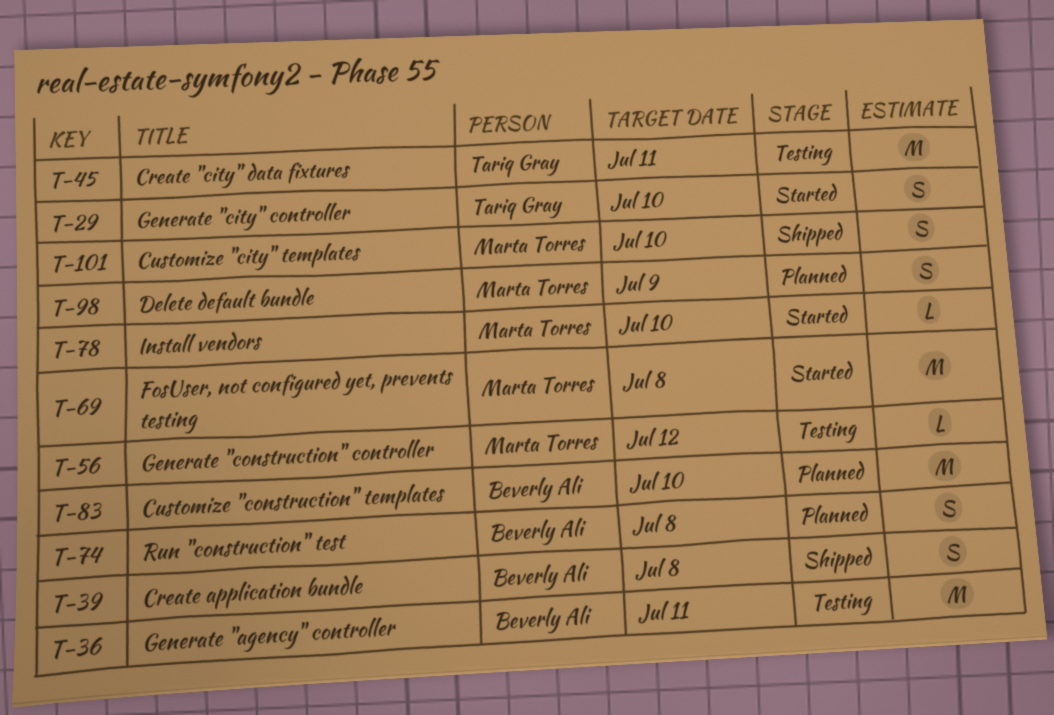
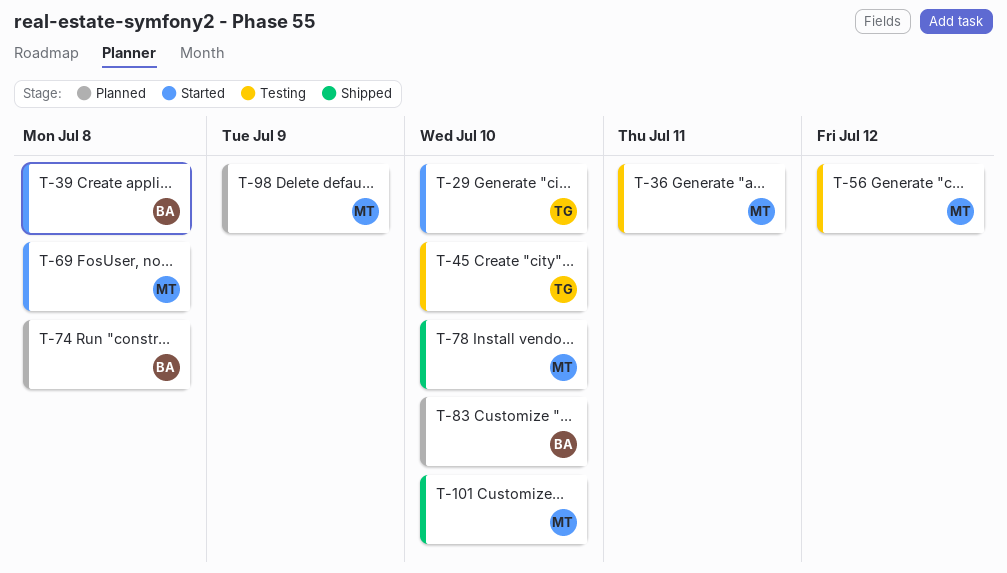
T-36, owner: Beverly Ali -> Marta Torres
T-39, status: Shipped -> Started
T-45, due: Jul 11 -> Jul 10
T-78, status: Started -> Shipped

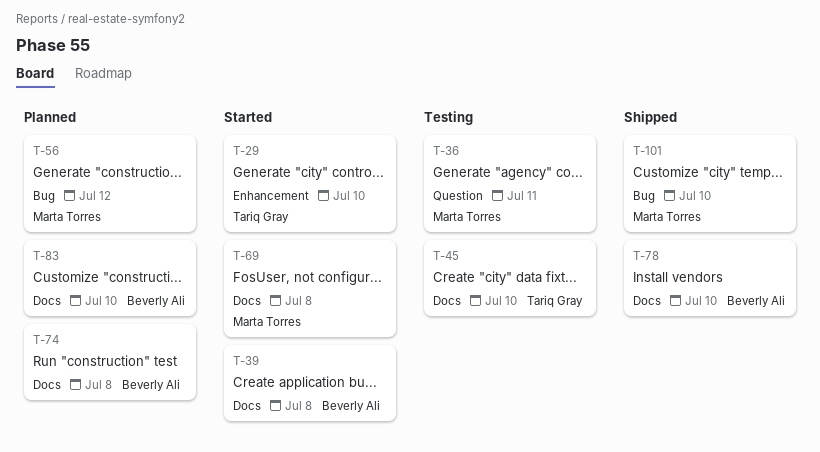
T-56, status: Testing -> Planned
T-78, owner: Marta Torres -> Beverly Ali
T-98: present -> none

